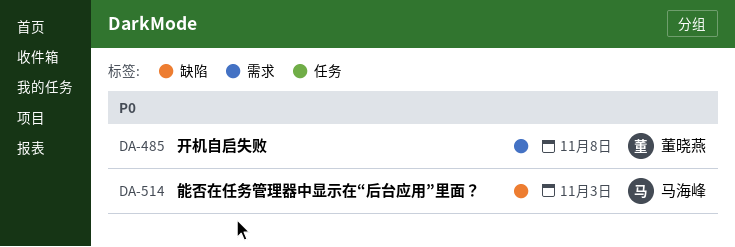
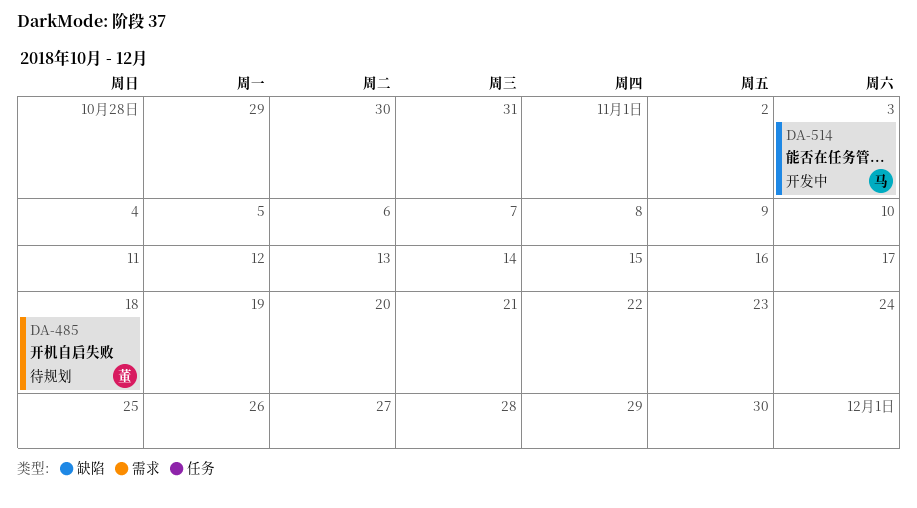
DA-485, due: Nov 8 -> Nov 18

